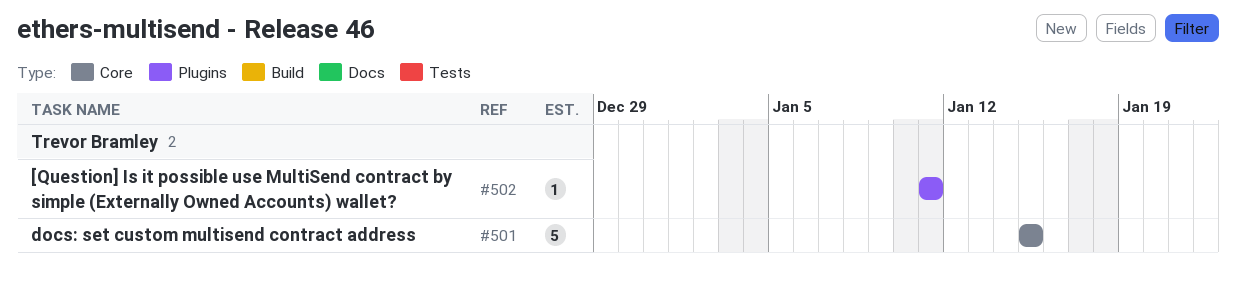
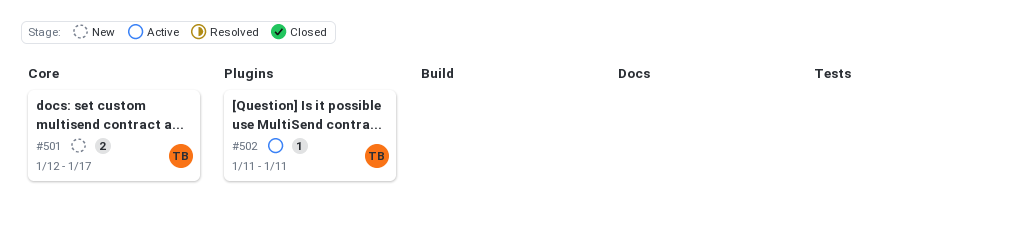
#501, estimate: 5 -> 2
#501, start: Jan 15 -> Jan 12
#501, due: Jan 15 -> Jan 17

